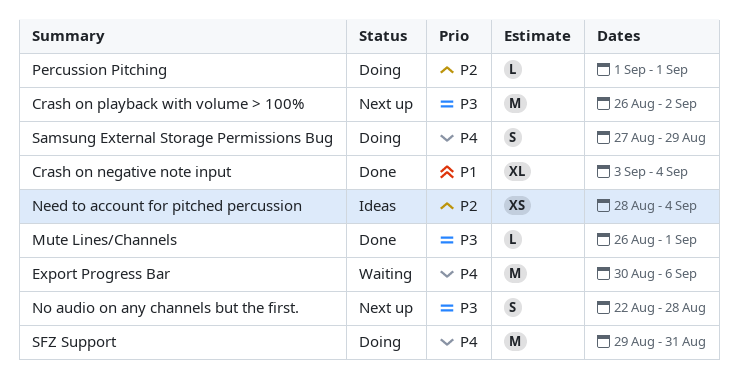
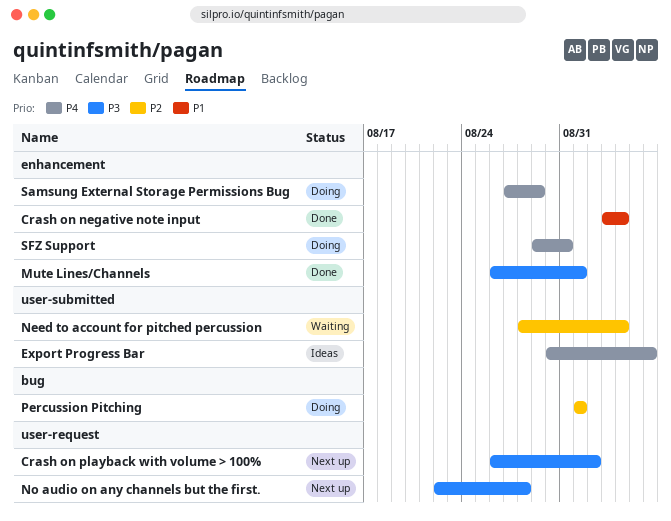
Export Progress Bar, status: Waiting -> Ideas
Need to account for pitched percussion, status: Ideas -> Waiting

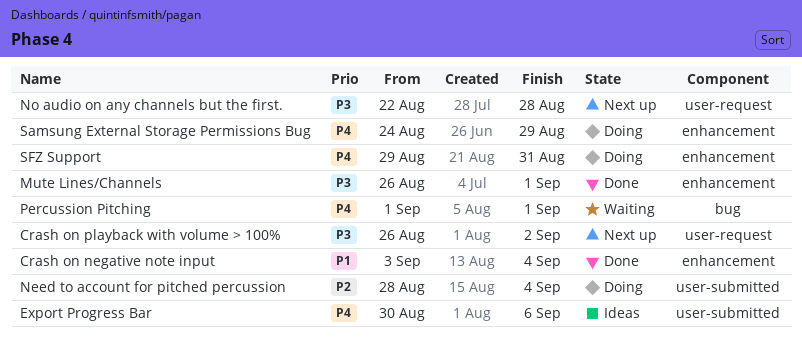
Need to account for pitched percussion, status: Waiting -> Doing
Percussion Pitching, status: Doing -> Waiting
Percussion Pitching, priority: P2 -> P4
Samsung External Storage Permissions Bug, start: Aug 27 -> Aug 24

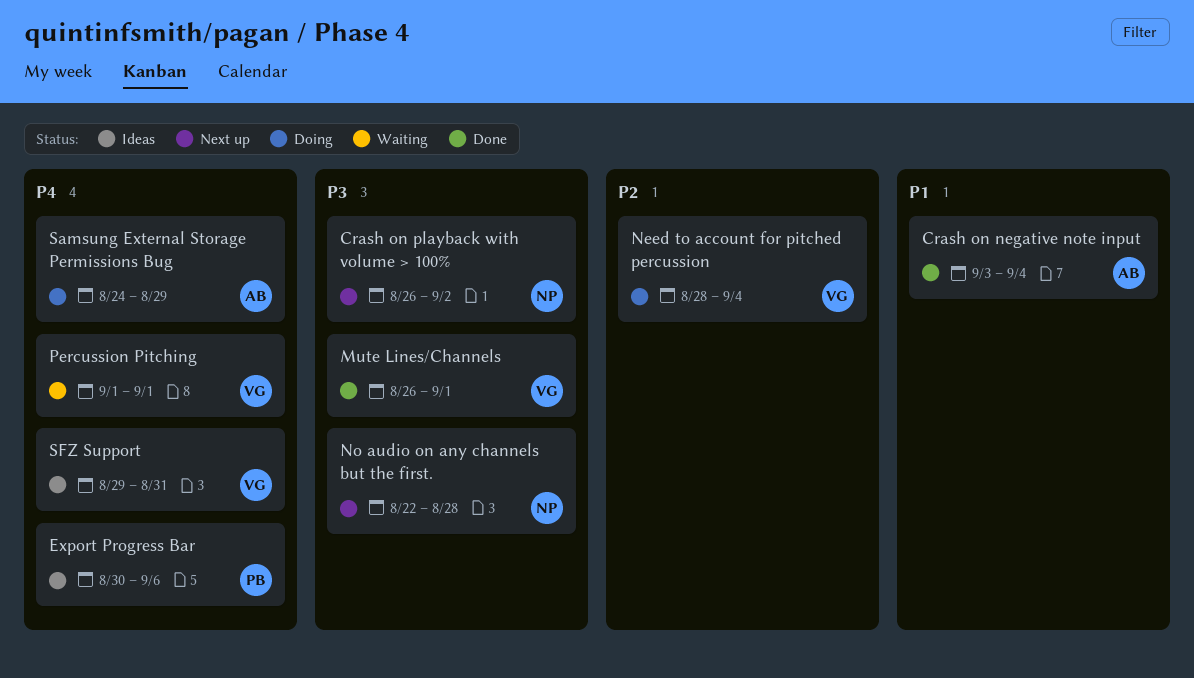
SFZ Support, status: Doing -> Ideas

